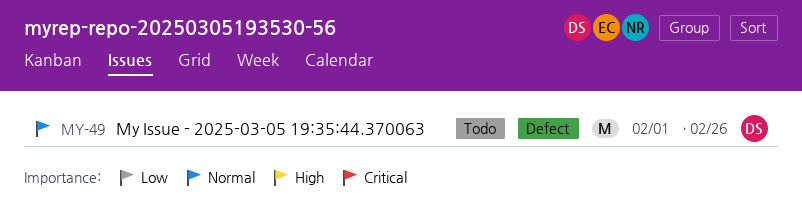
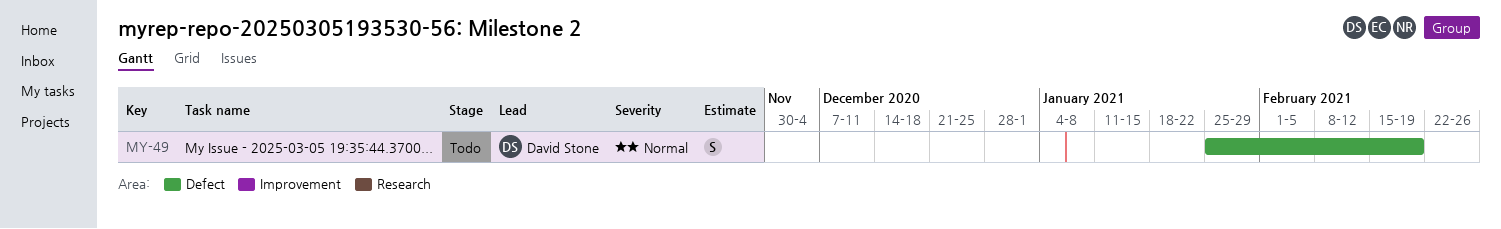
MY-49, estimate: M -> S
MY-49, start: Feb 1 -> Jan 25
MY-49, due: Feb 26 -> Feb 19

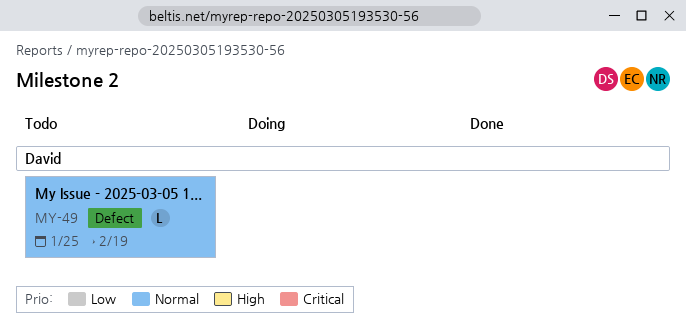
MY-49, estimate: S -> L

